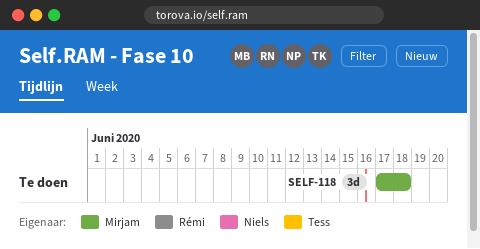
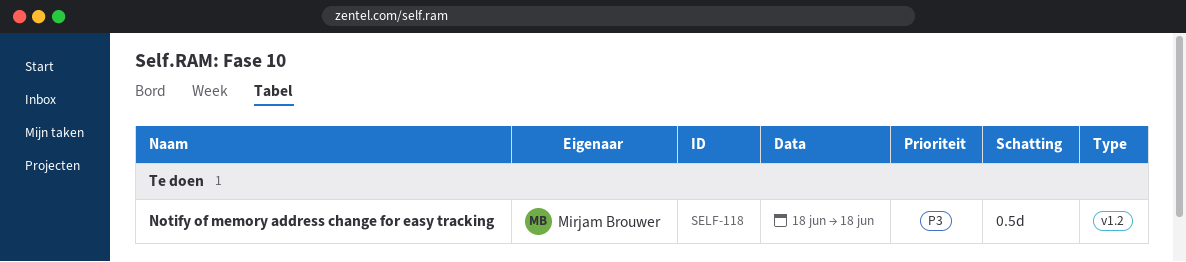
SELF-118, estimate: 3d -> 0.5d
SELF-118, start: Jun 17 -> Jun 18

